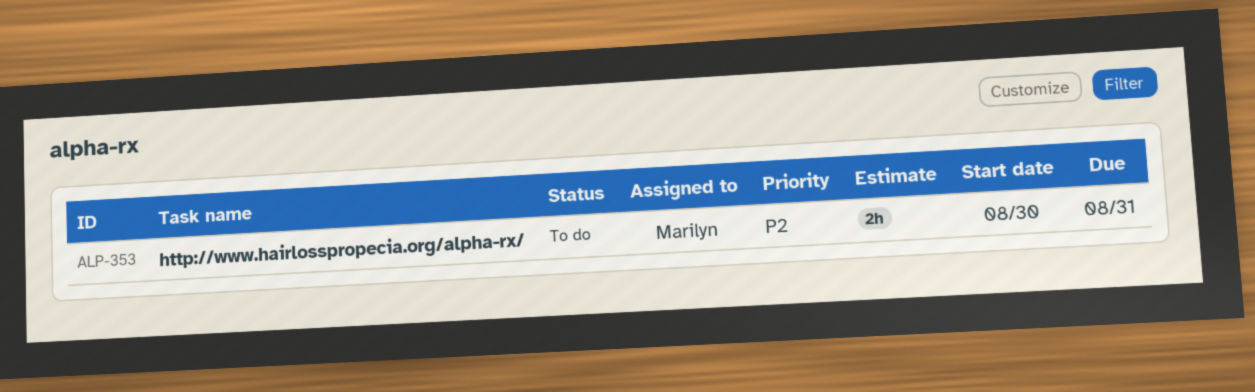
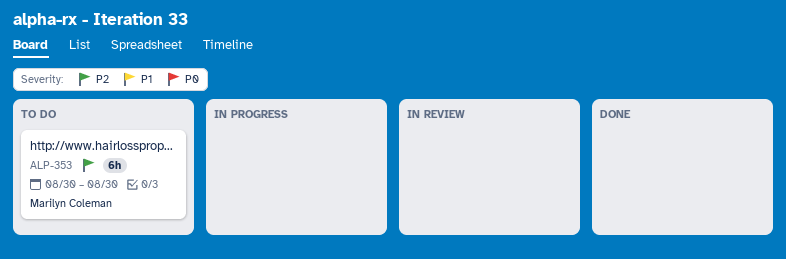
ALP-353, estimate: 2h -> 6h
ALP-353, due: Aug 31 -> Aug 30

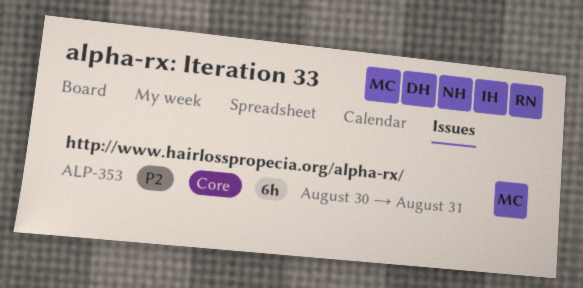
ALP-353, due: Aug 30 -> Aug 31

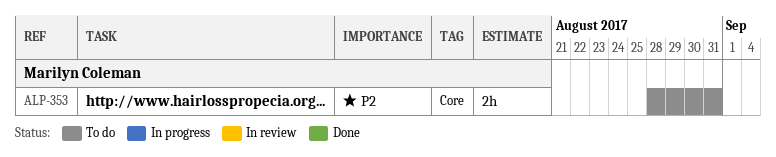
ALP-353, estimate: 6h -> 2h
ALP-353, start: Aug 30 -> Aug 28

